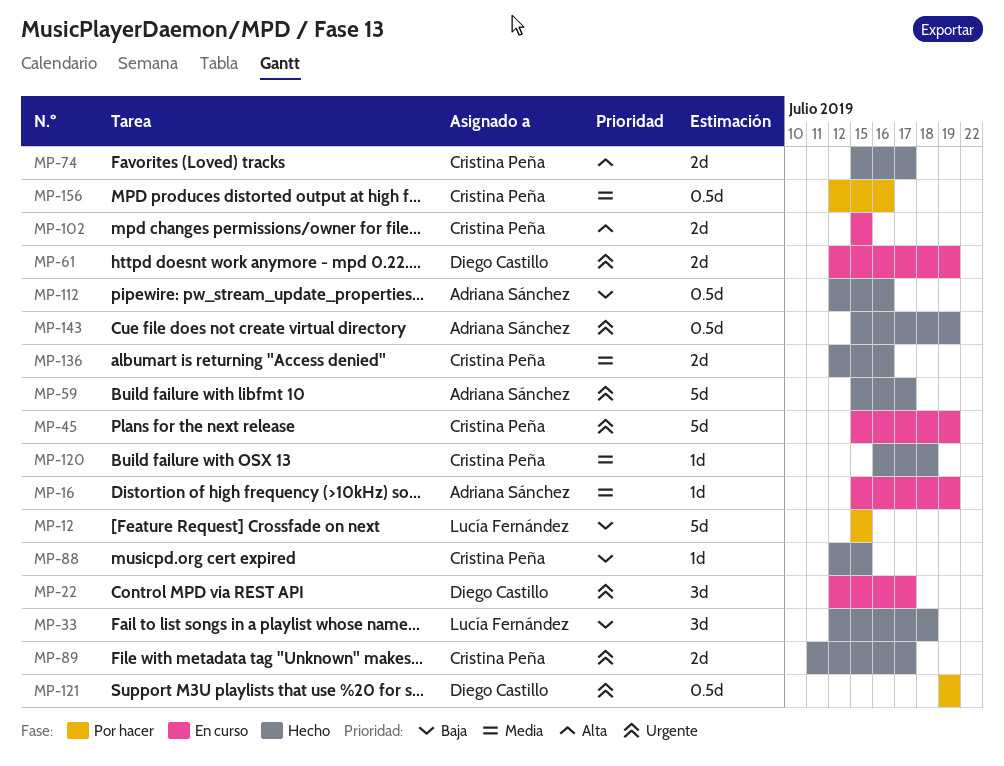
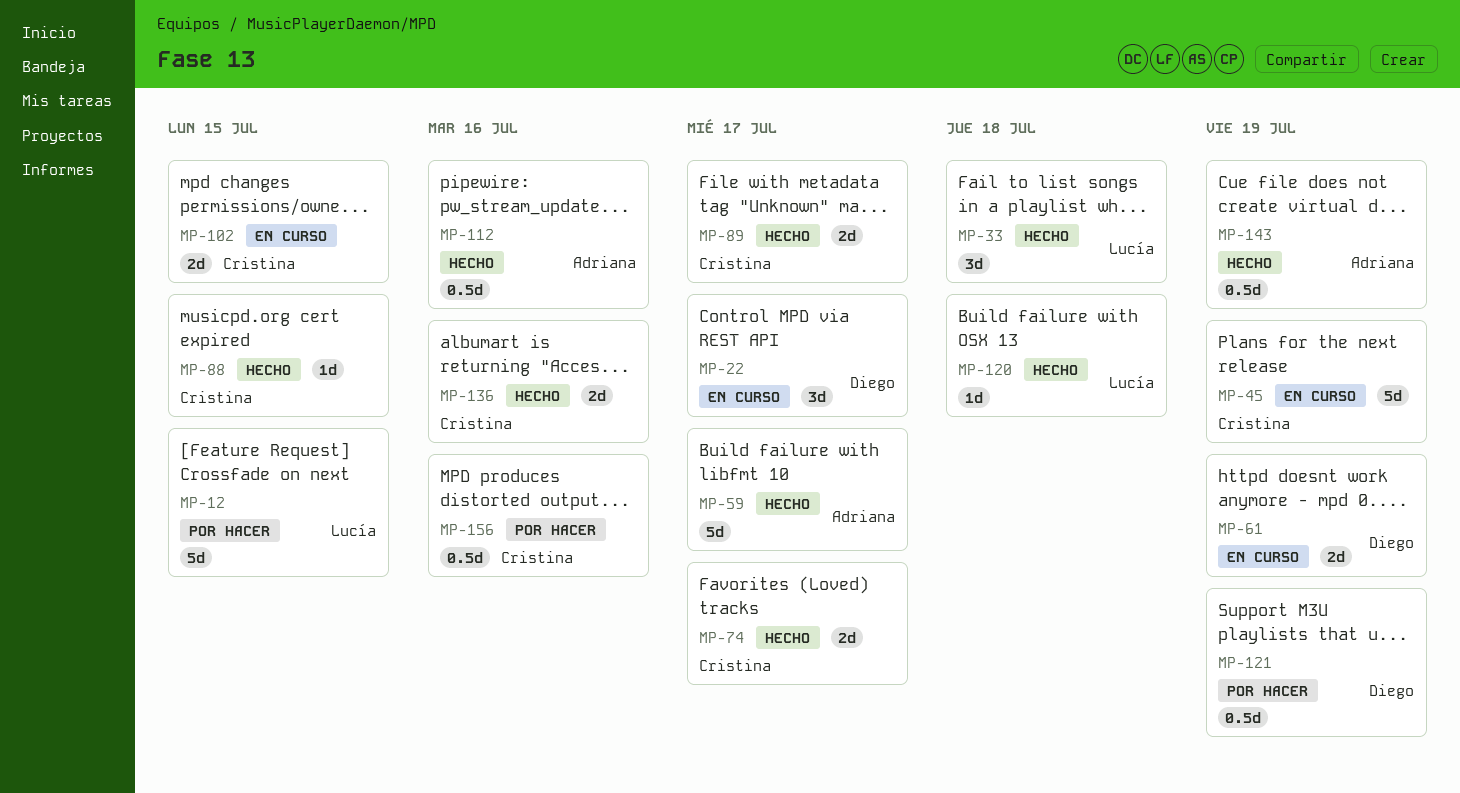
MP-16: present -> none
MP-120, owner: Cristina Peña -> Lucía Fernández

